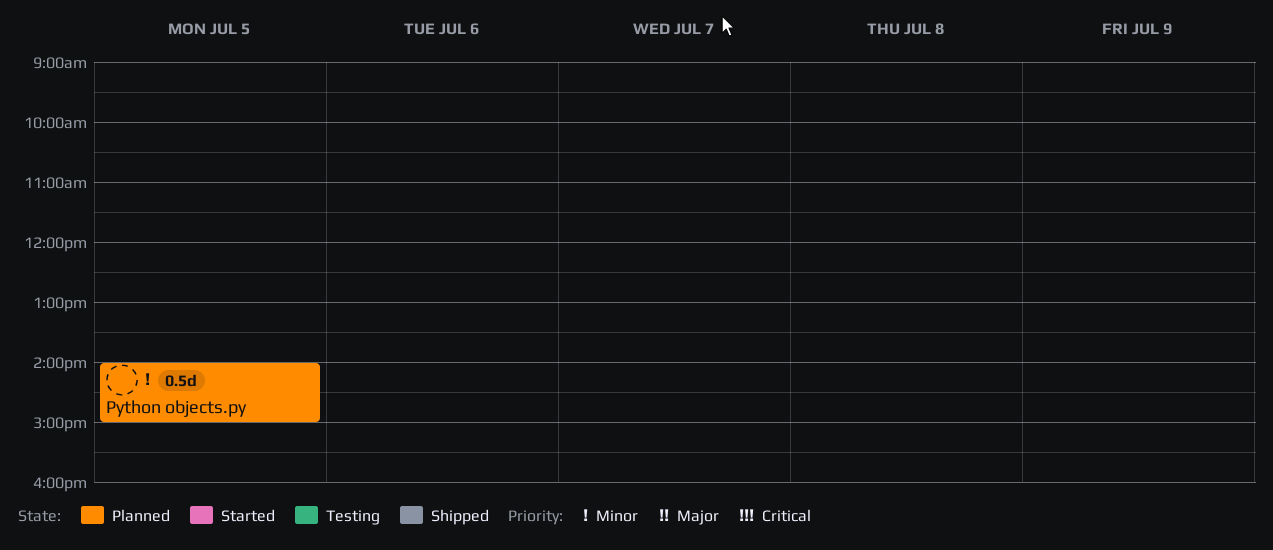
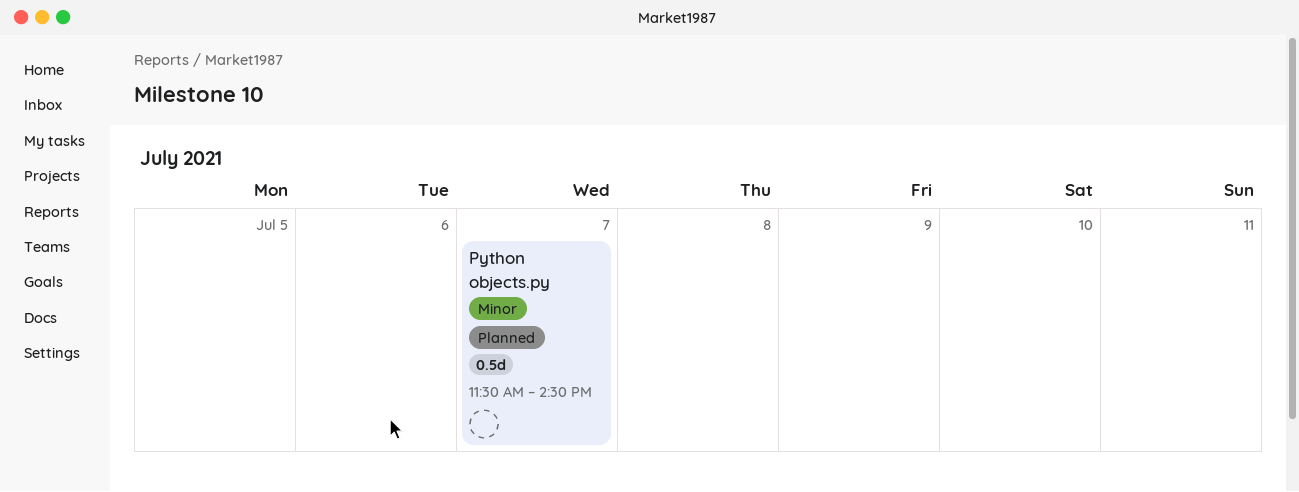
Python objects.py, day: Jul 5 -> Jul 7
Python objects.py, begins: 14:00 -> 11:30
Python objects.py, ends: 15:00 -> 14:30

